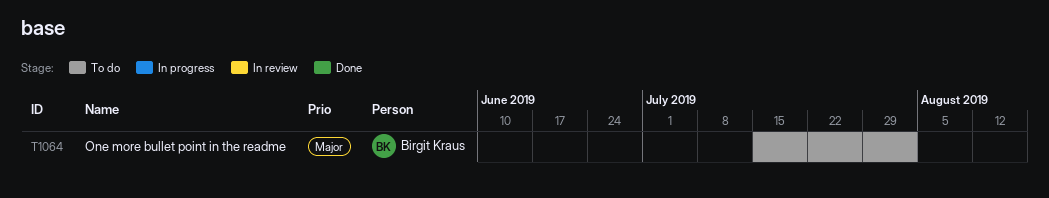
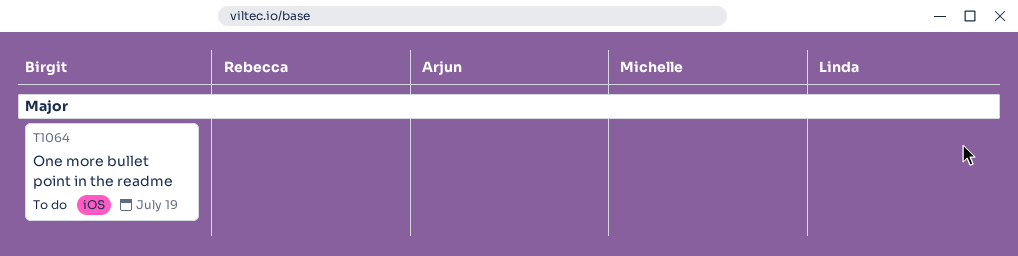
T1064, due: Aug 2 -> Jul 19

